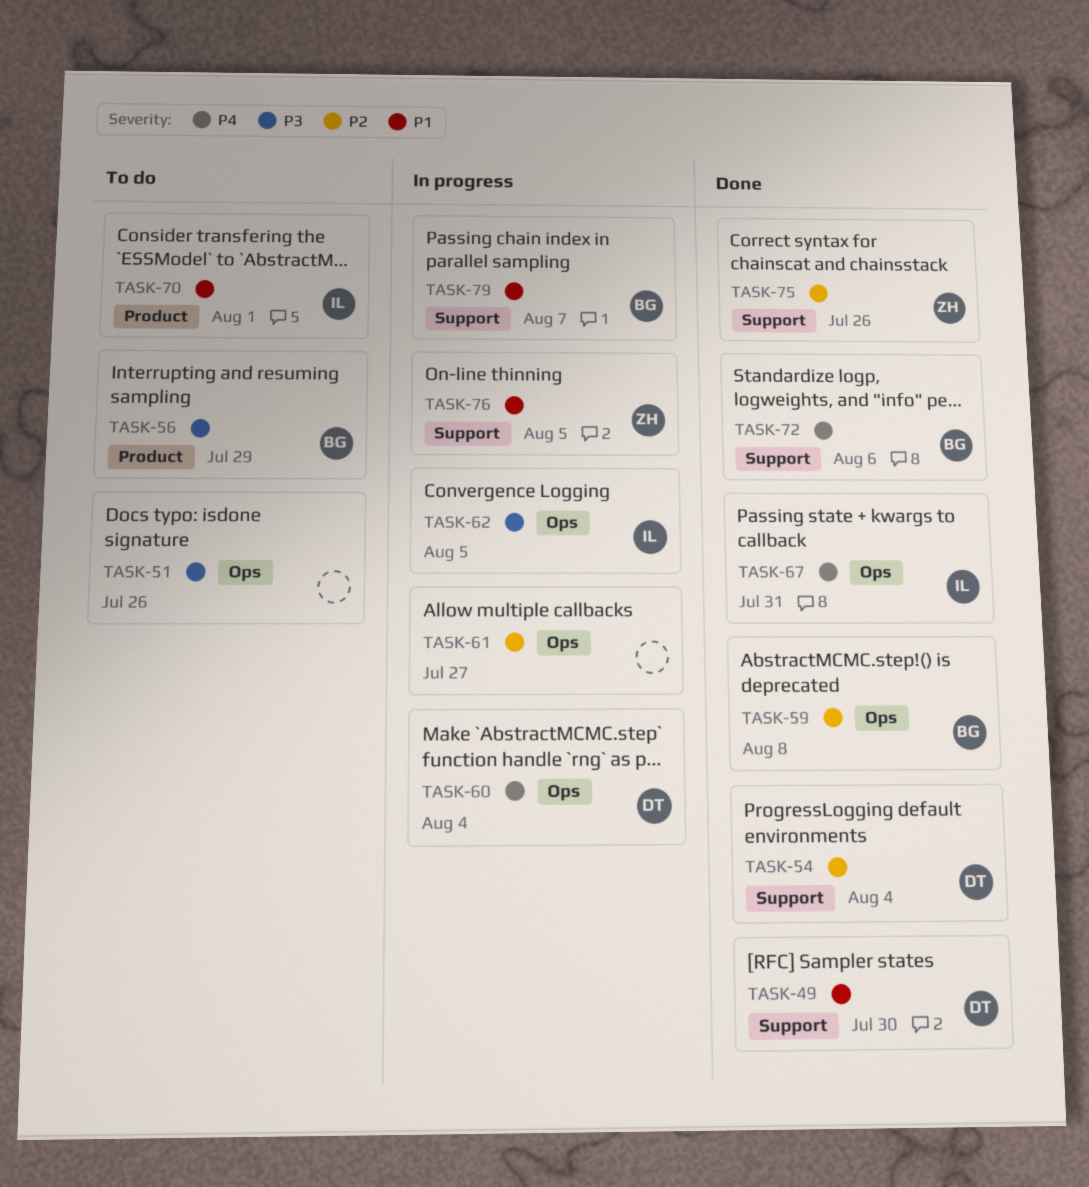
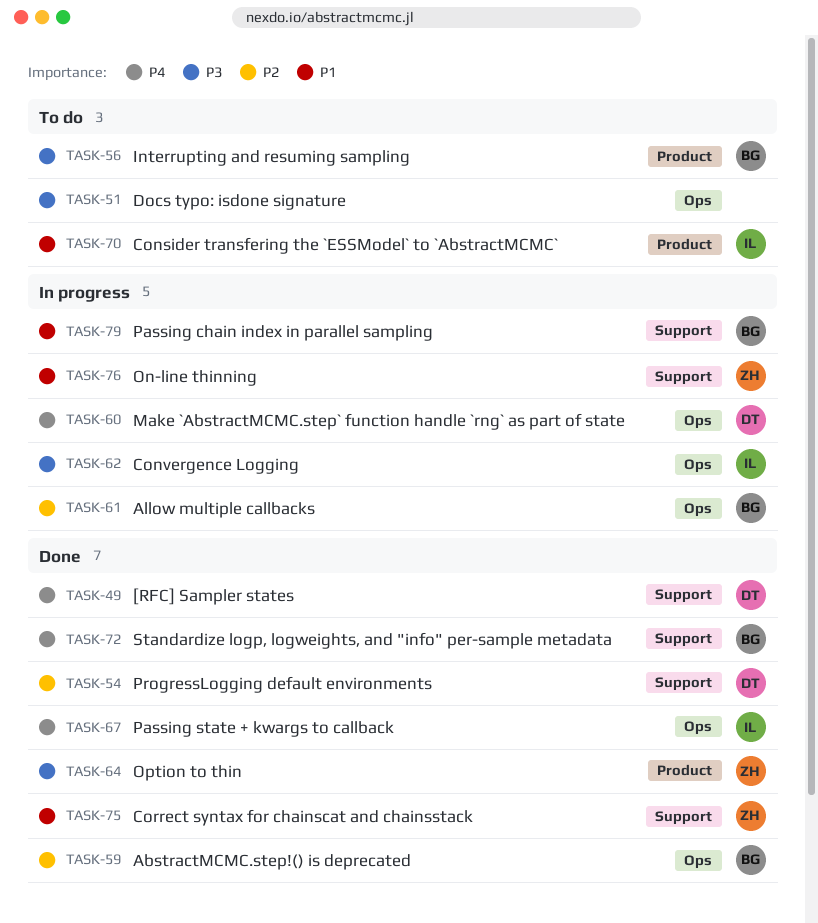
TASK-49, priority: P1 -> P4
TASK-61, owner: none -> BG
TASK-64: none -> present
TASK-75, priority: P2 -> P1

